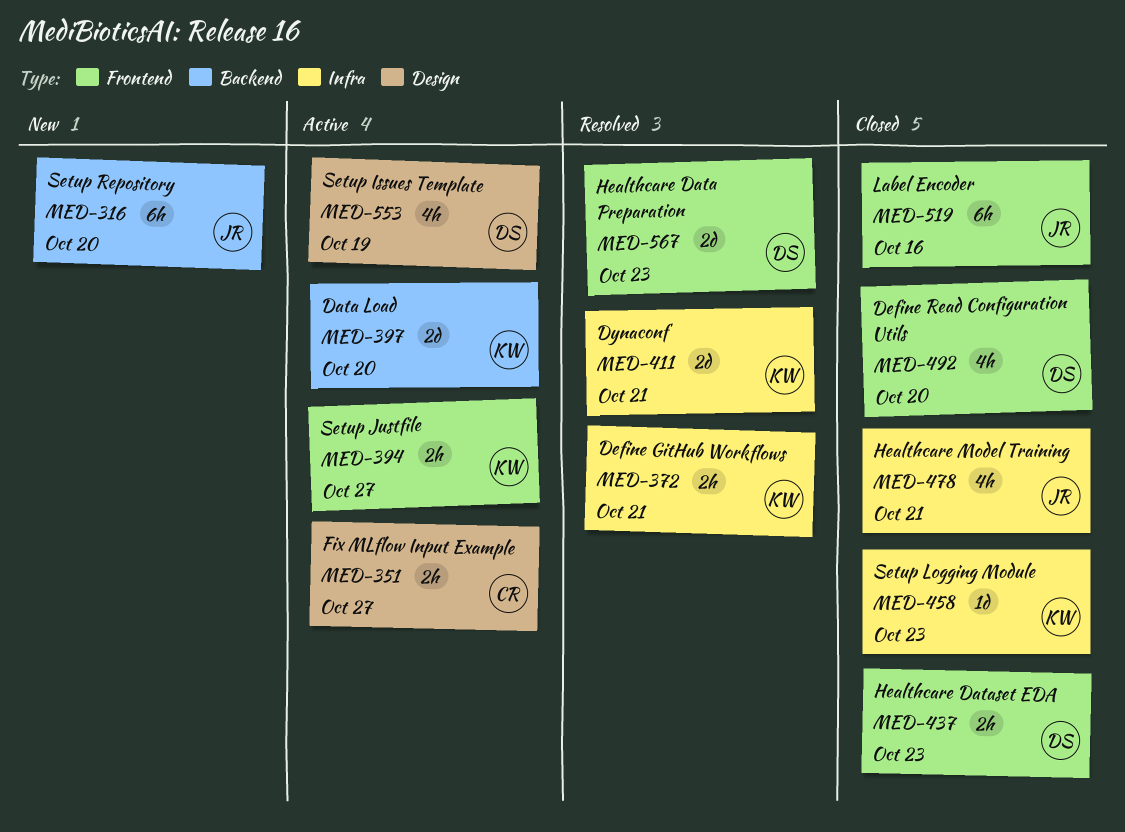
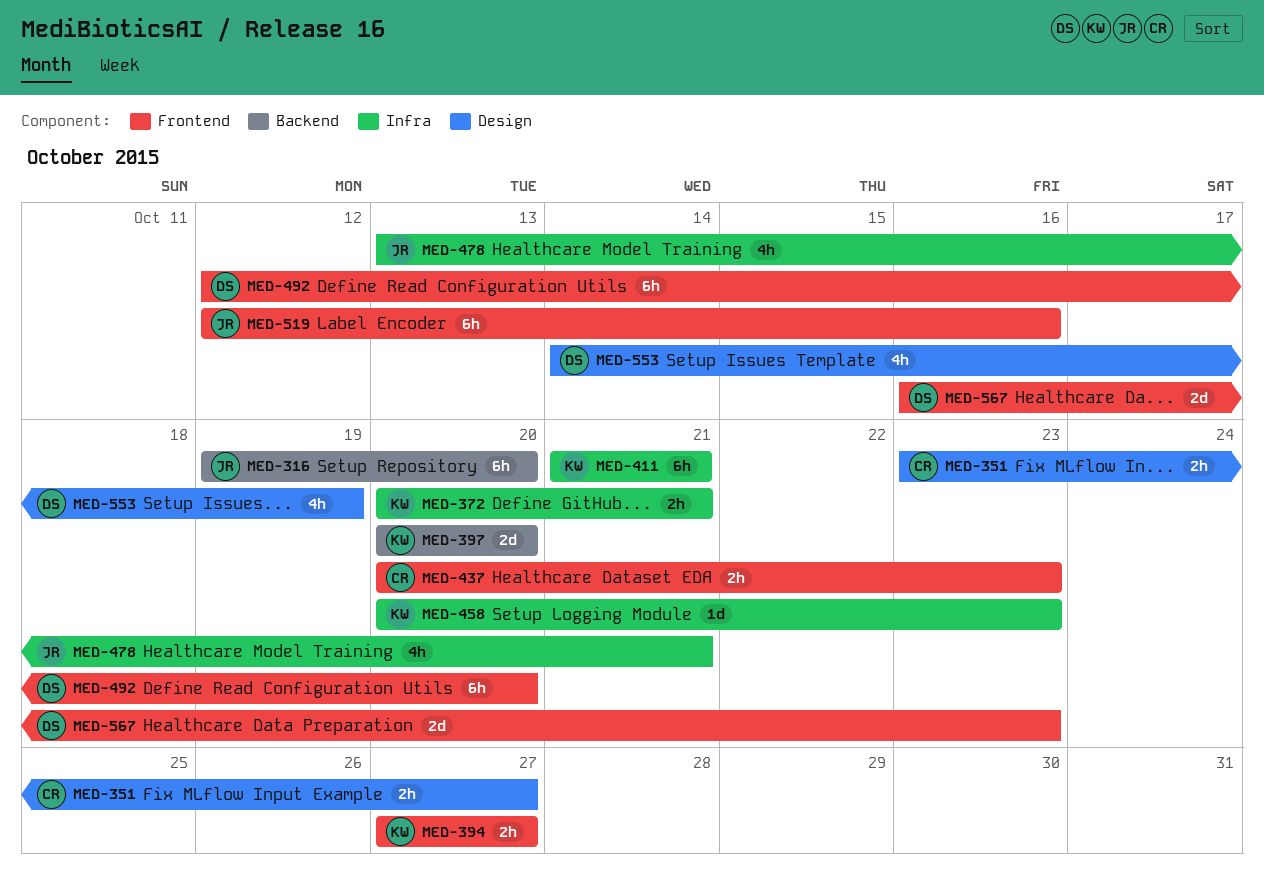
MED-411, estimate: 2d -> 6h
MED-437, owner: DS -> CR
MED-492, estimate: 4h -> 6h

